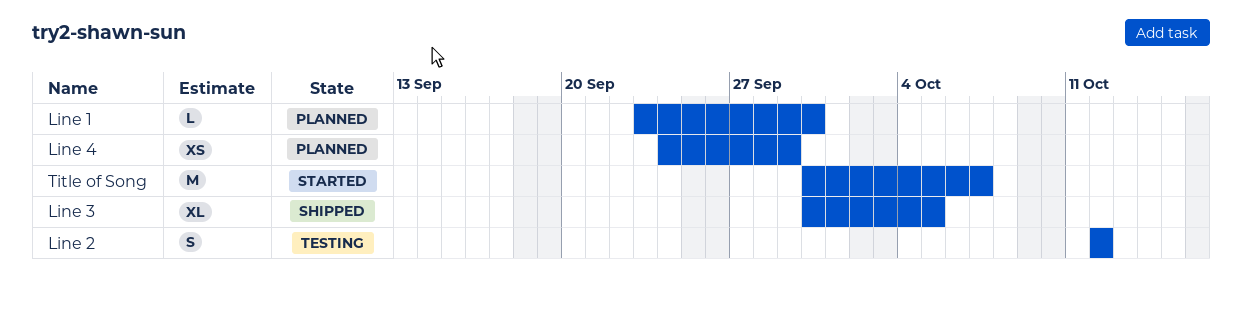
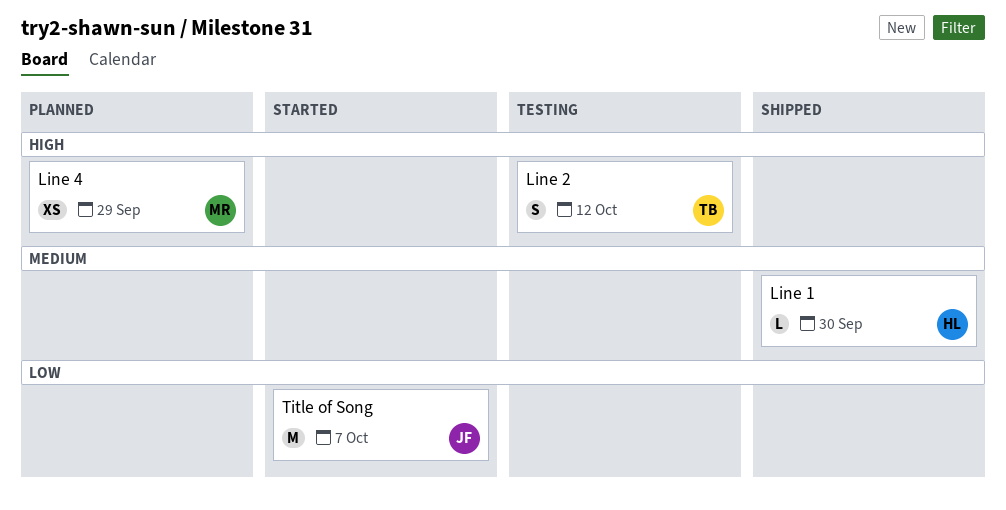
Line 1, status: Planned -> Shipped
Line 3: present -> none

